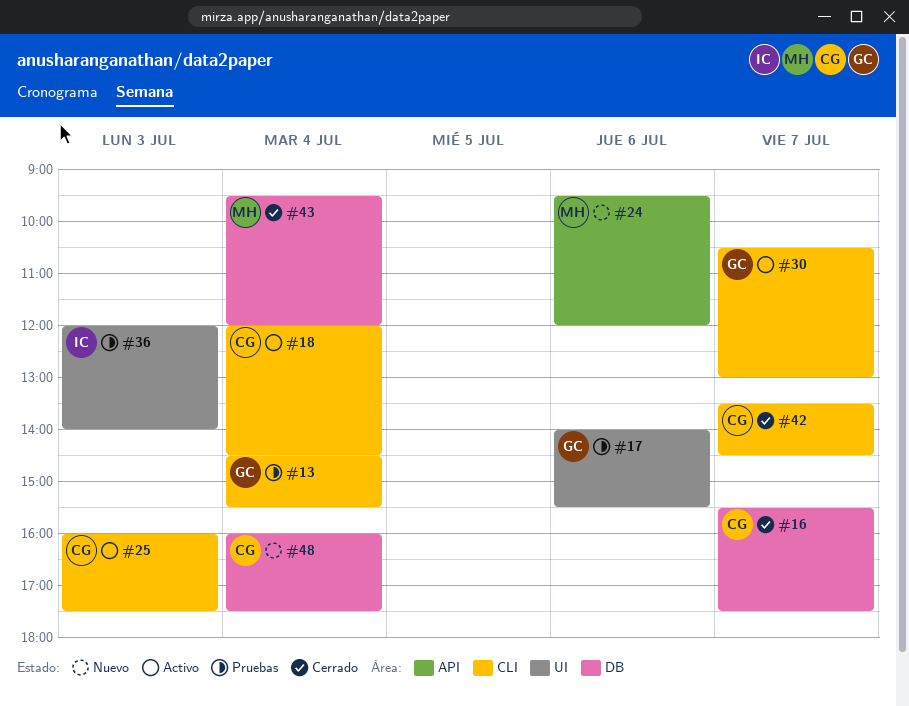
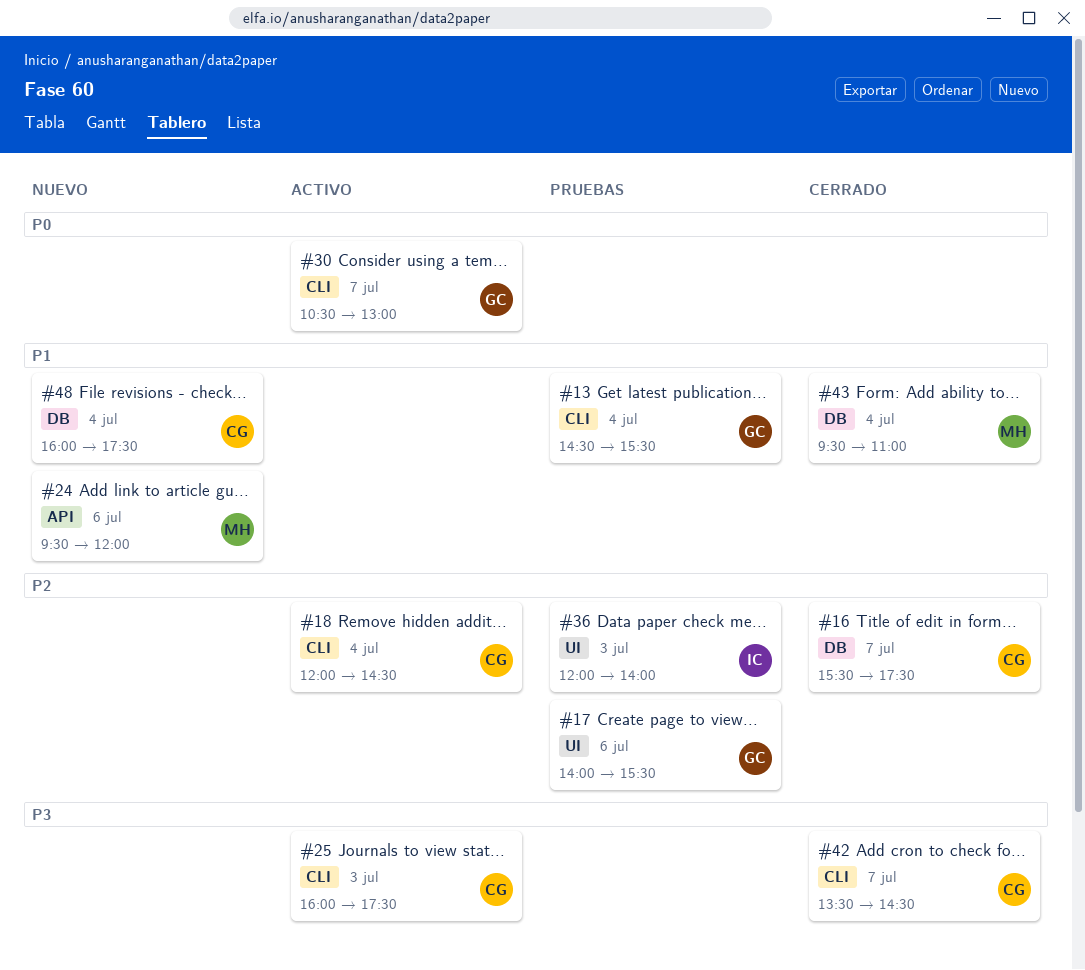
#43, ends: 12:00 -> 11:00

